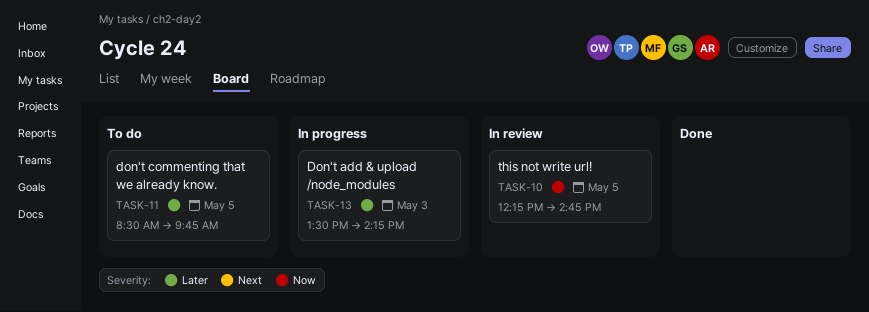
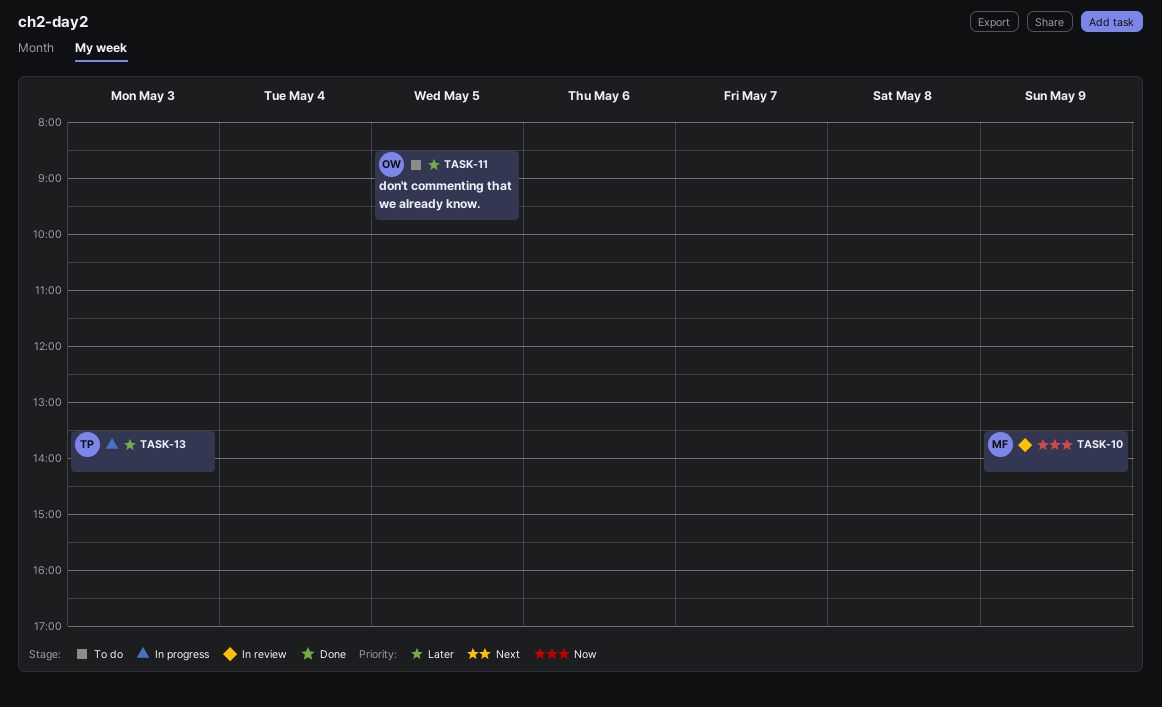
TASK-10, day: May 5 -> May 9
TASK-10, begins: 12:15 -> 13:30
TASK-10, ends: 14:45 -> 14:15

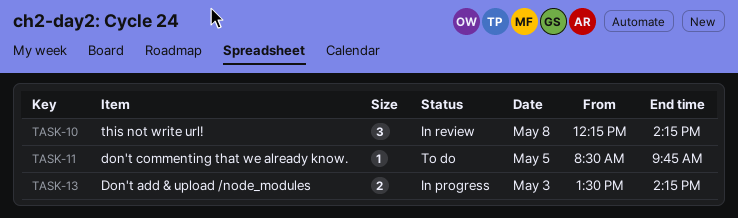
TASK-10, day: May 9 -> May 8
TASK-10, begins: 13:30 -> 12:15

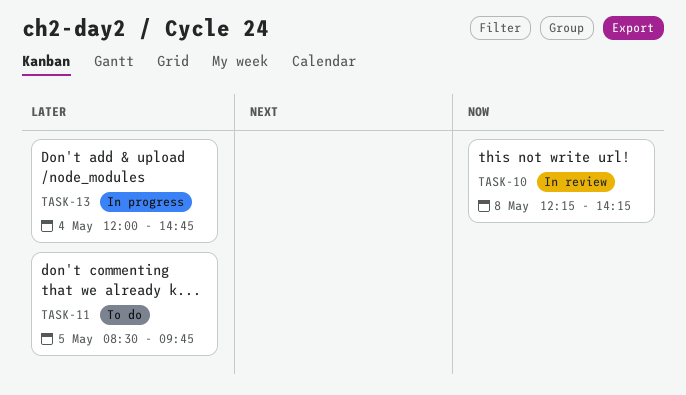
TASK-13, day: May 3 -> May 4
TASK-13, begins: 13:30 -> 12:00
TASK-13, ends: 14:15 -> 14:45

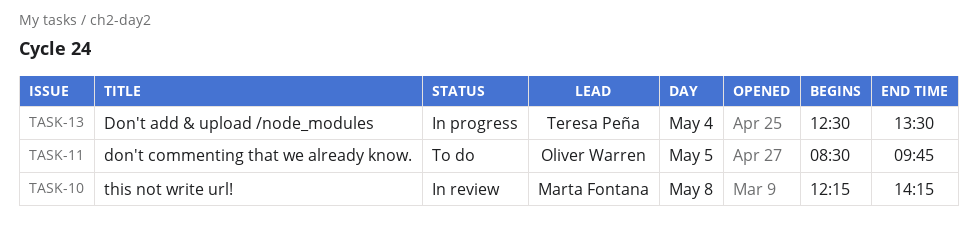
TASK-13, begins: 12:00 -> 12:30
TASK-13, ends: 14:45 -> 13:30

